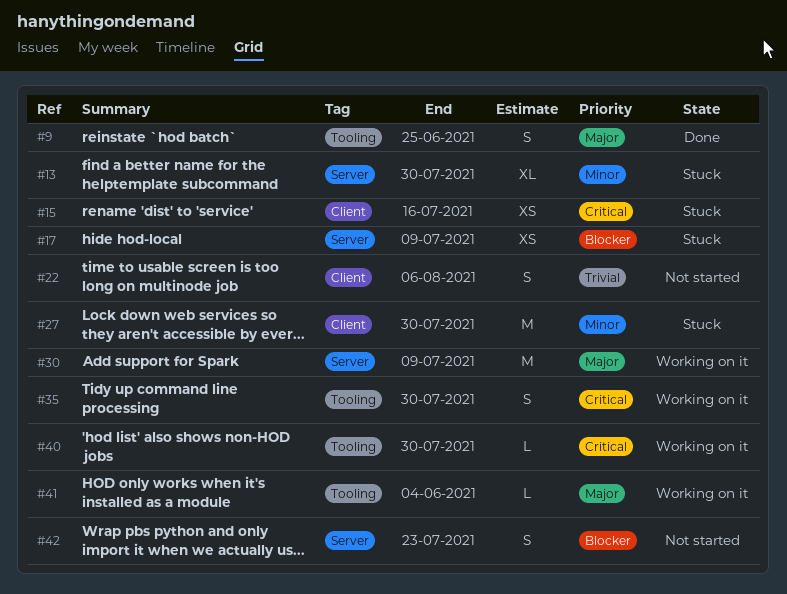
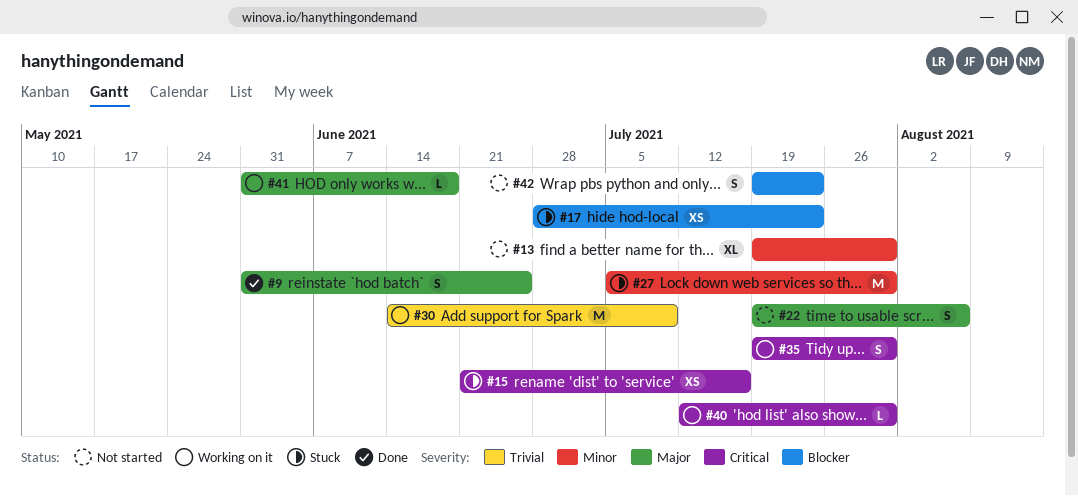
#13, status: Stuck -> Not started
#17, due: Jul 9 -> Jul 23
#22, priority: Trivial -> Major
#30, priority: Major -> Trivial
#41, due: Jun 4 -> Jun 18

